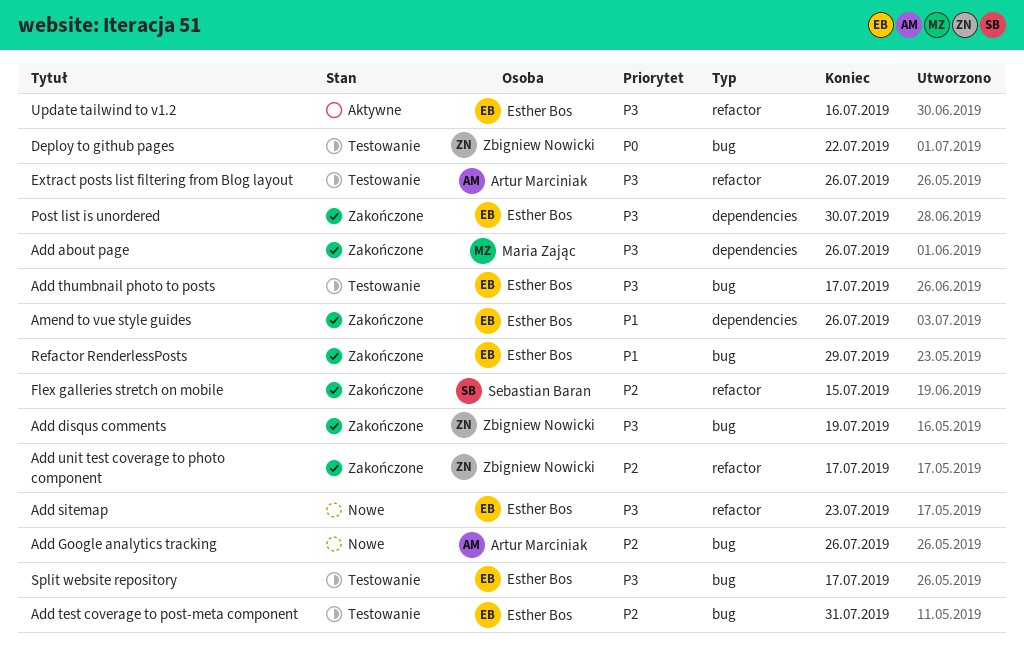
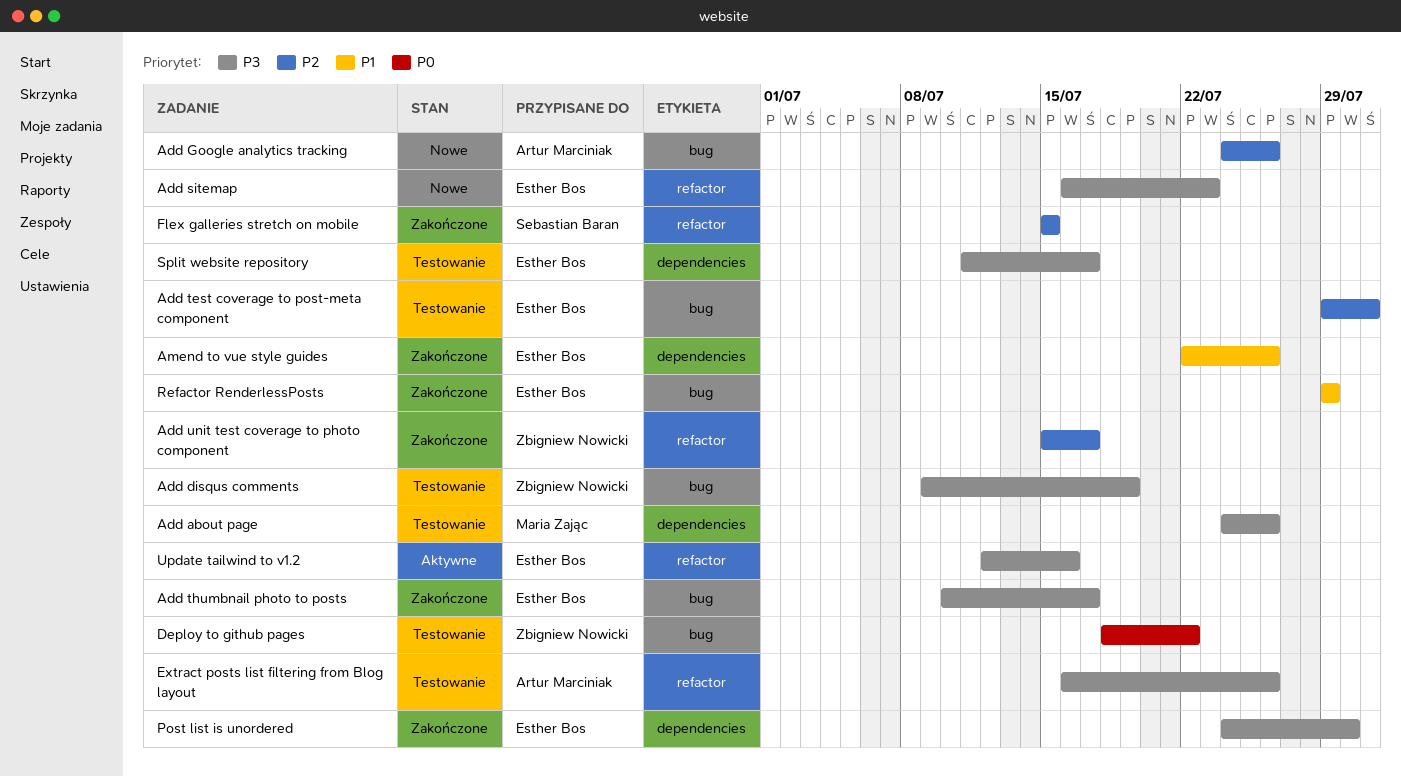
Add about page, status: Zakończone -> Testowanie
Add disqus comments, status: Zakończone -> Testowanie
Add thumbnail photo to posts, status: Testowanie -> Zakończone
Split website repository, label: bug -> dependencies

